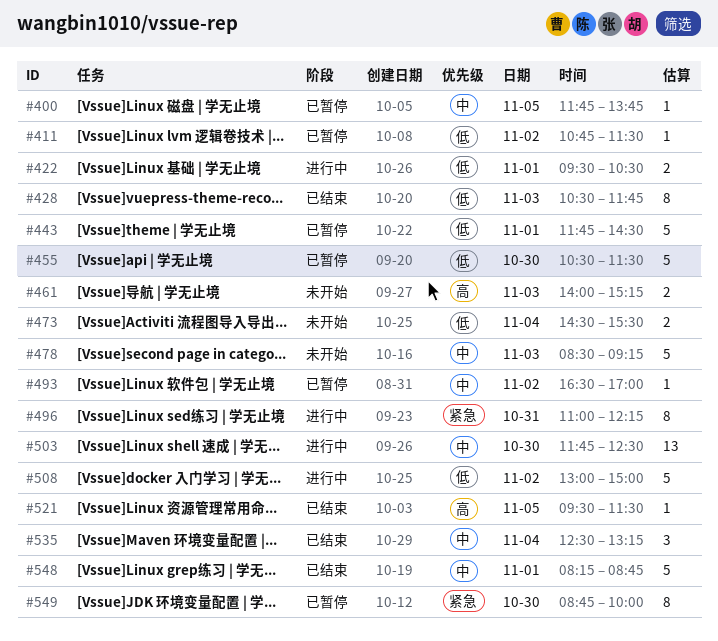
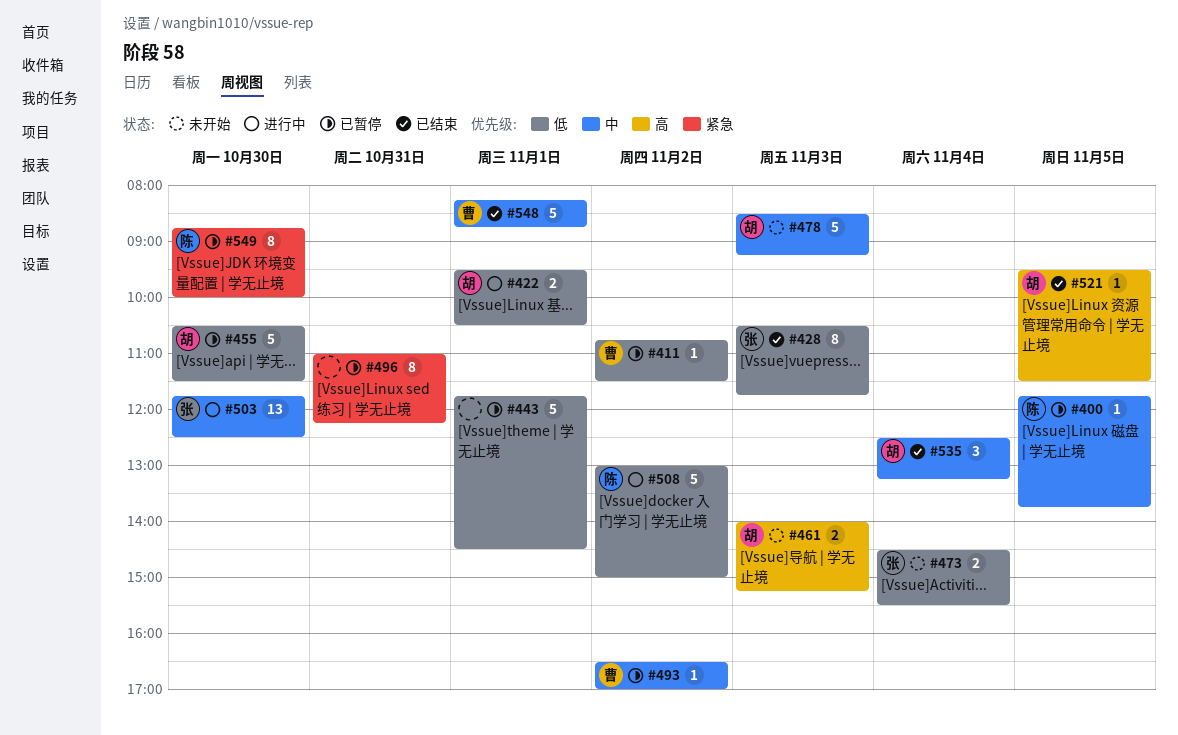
#496, status: 进行中 -> 已暂停

